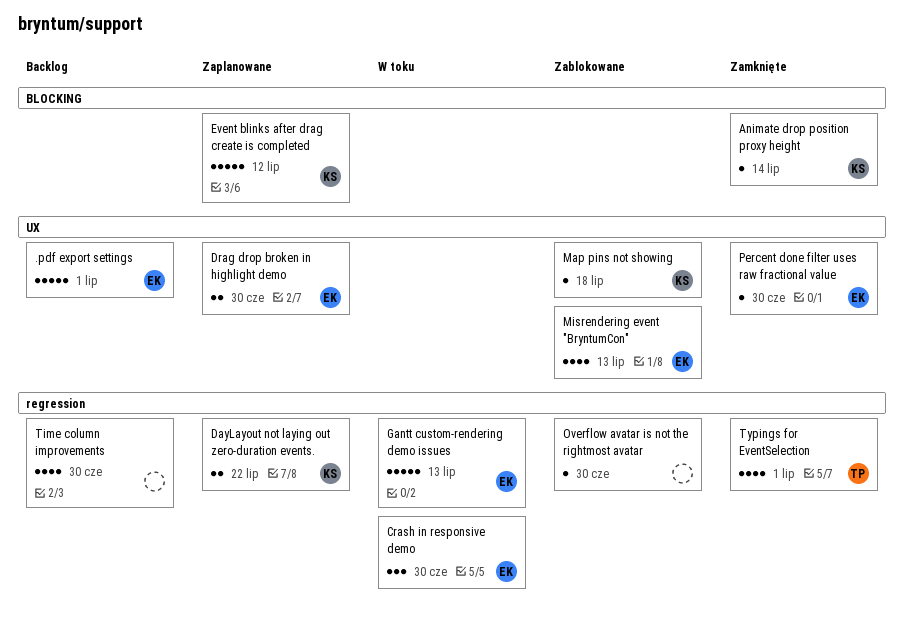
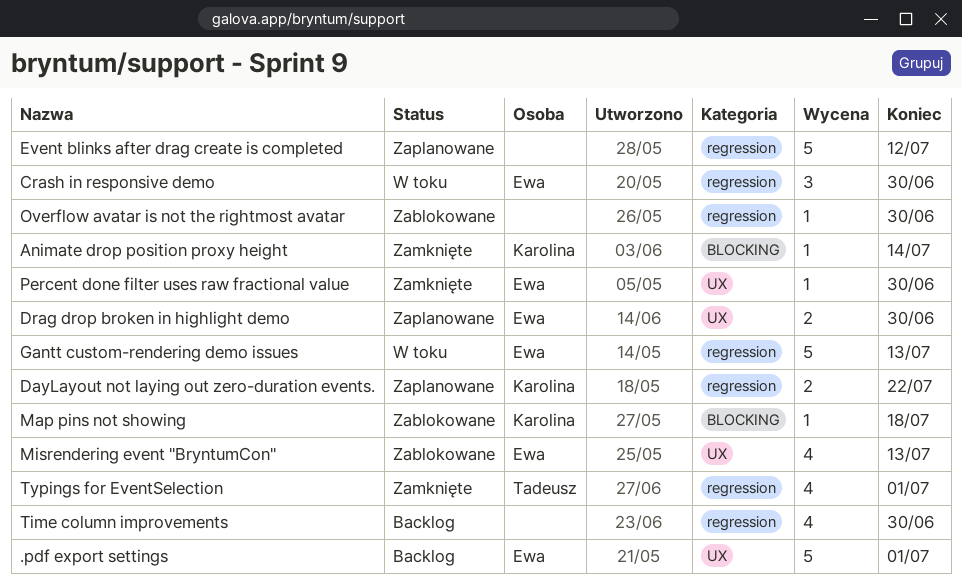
Event blinks after drag create is completed, owner: Karolina -> none
Event blinks after drag create is completed, label: BLOCKING -> regression
Map pins not showing, label: UX -> BLOCKING

